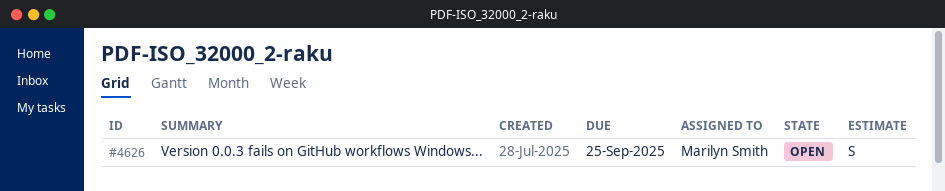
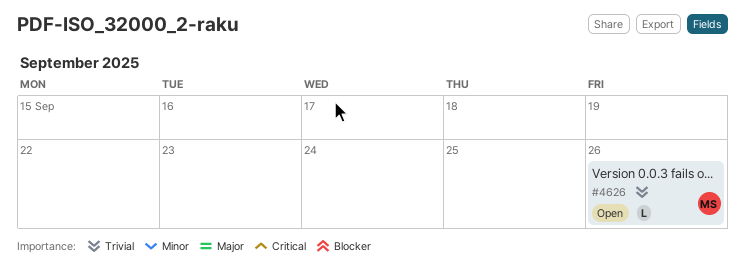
#4626, estimate: S -> L
#4626, due: Sep 25 -> Sep 26

